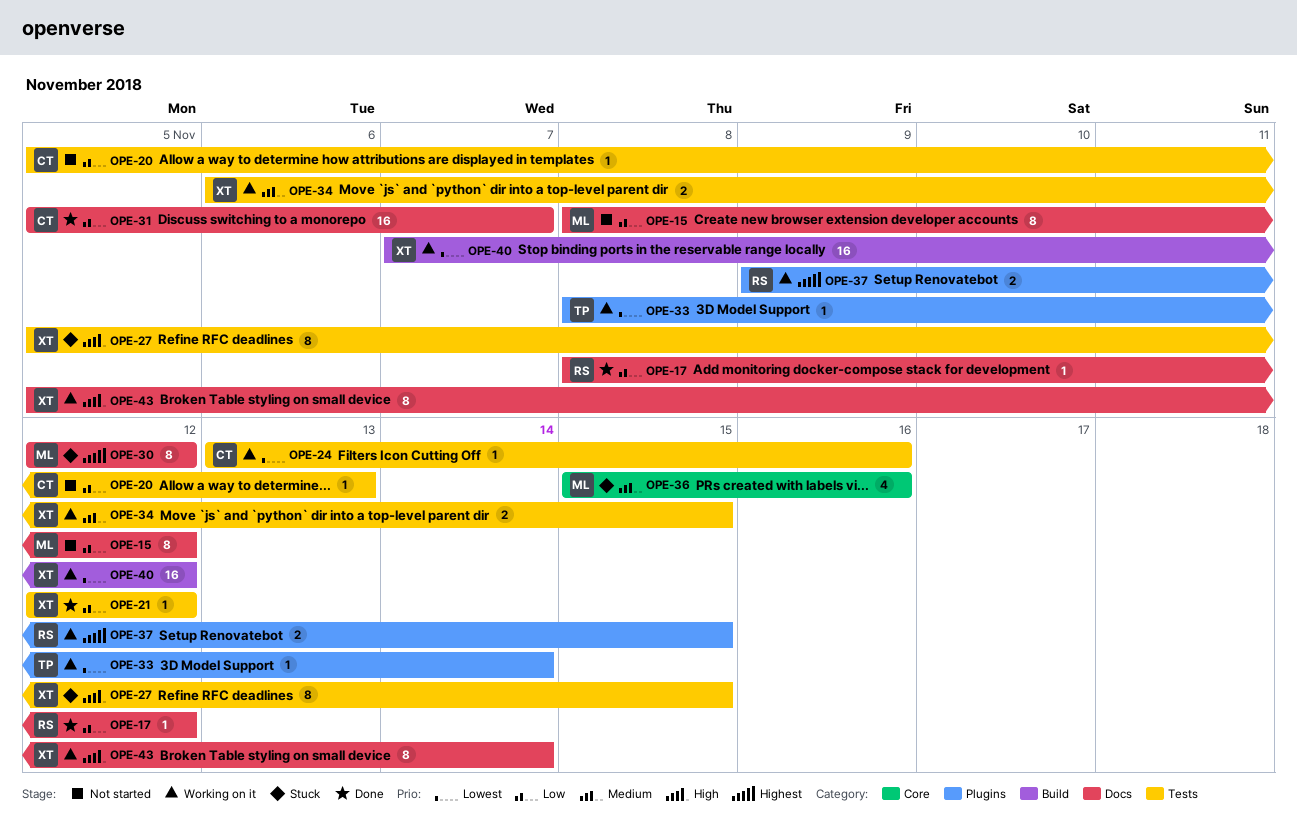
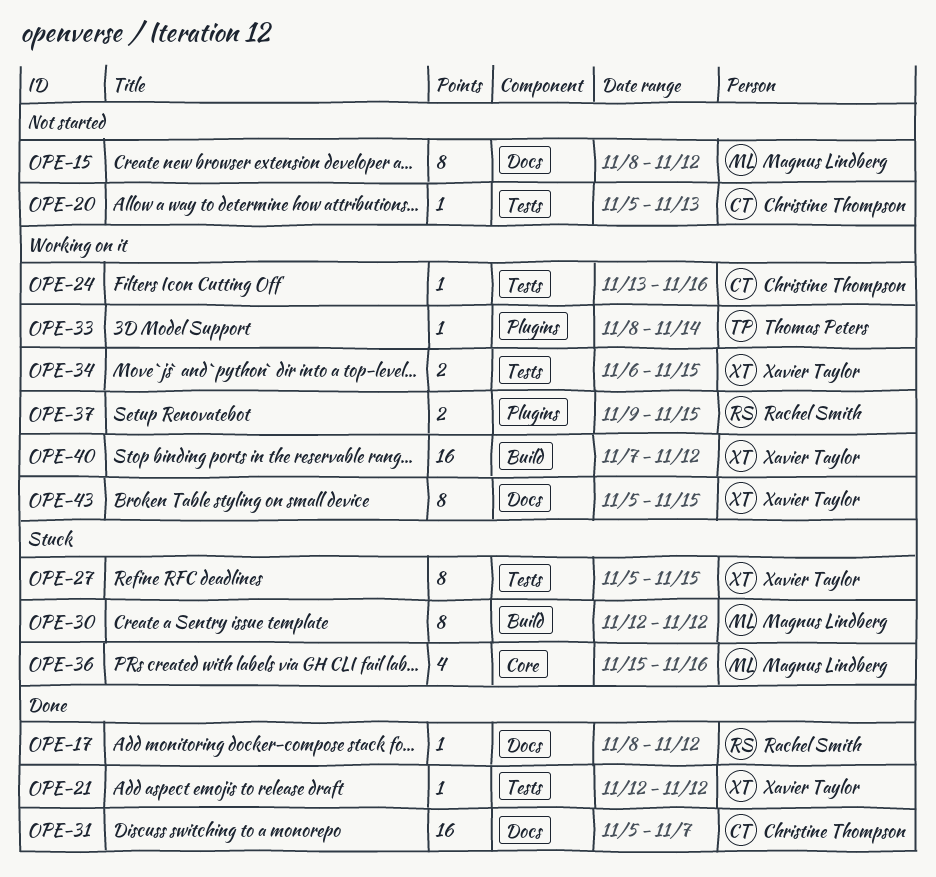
OPE-30, label: Docs -> Build
OPE-43, due: Nov 14 -> Nov 15

